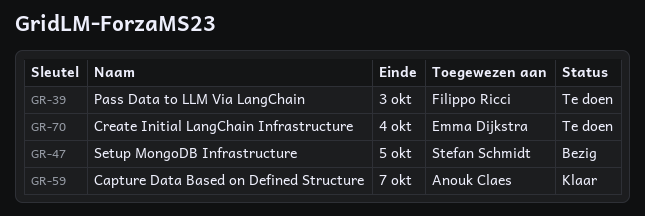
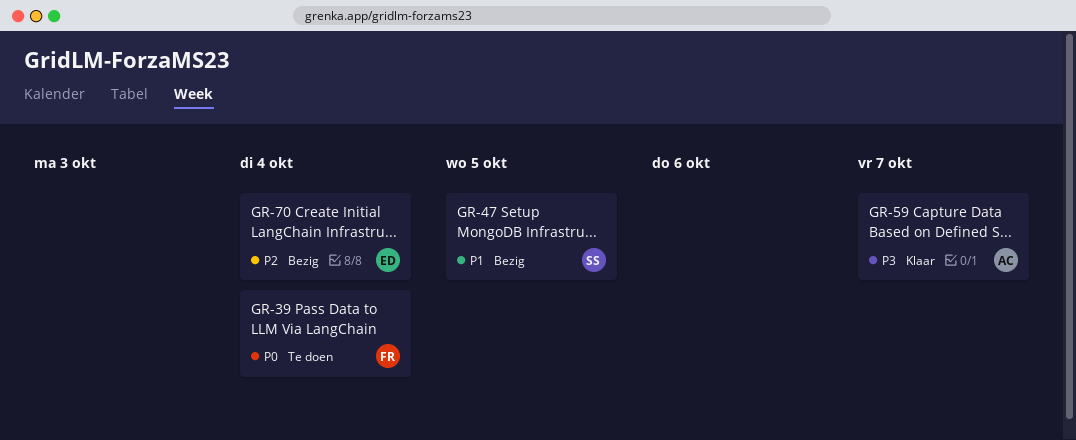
GR-39, due: Oct 3 -> Oct 4
GR-70, status: Te doen -> Bezig

